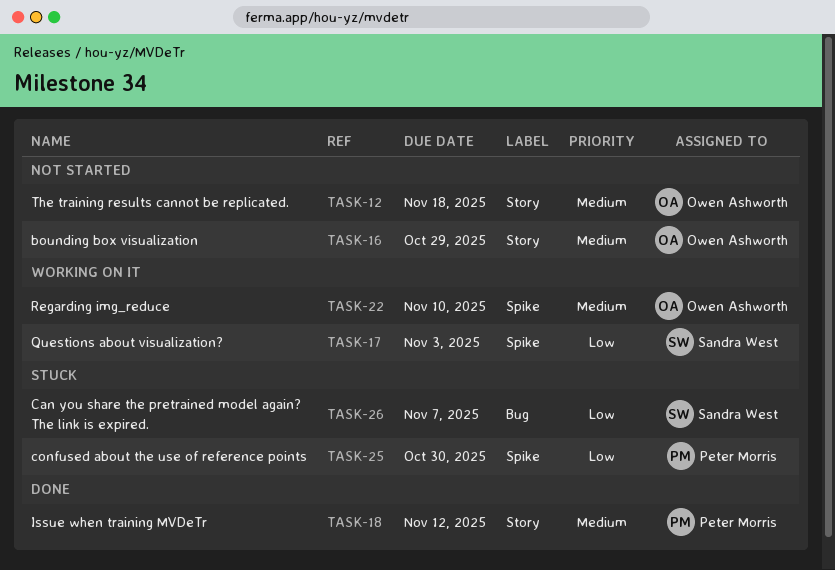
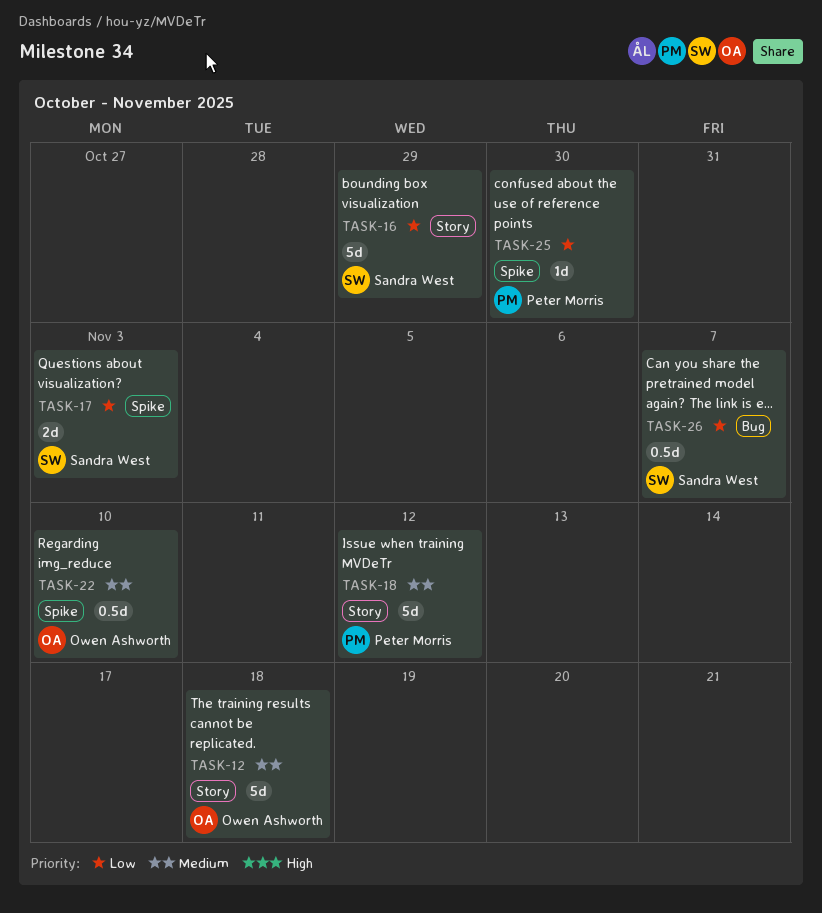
TASK-16, owner: Owen Ashworth -> Sandra West
TASK-16, priority: Medium -> Low

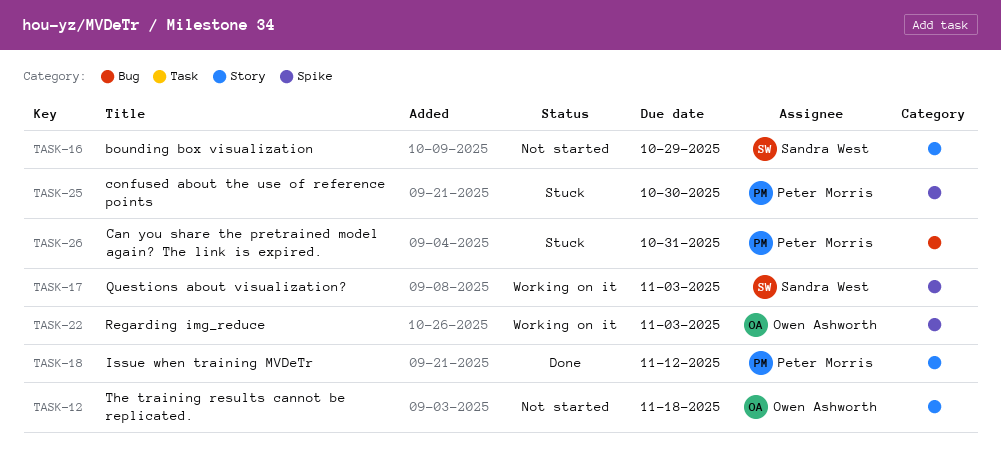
TASK-22, due: Nov 10 -> Nov 3
TASK-26, owner: Sandra West -> Peter Morris
TASK-26, due: Nov 7 -> Oct 31

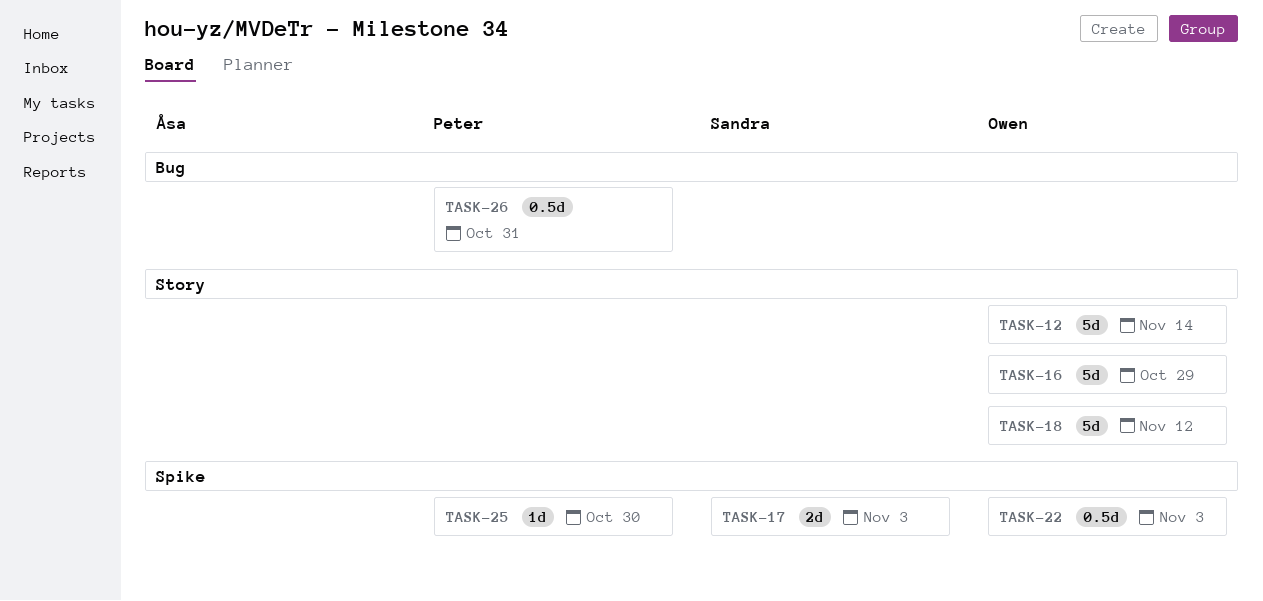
TASK-12, due: Nov 18 -> Nov 14
TASK-16, owner: Sandra West -> Owen Ashworth
TASK-18, owner: Peter Morris -> Owen Ashworth

